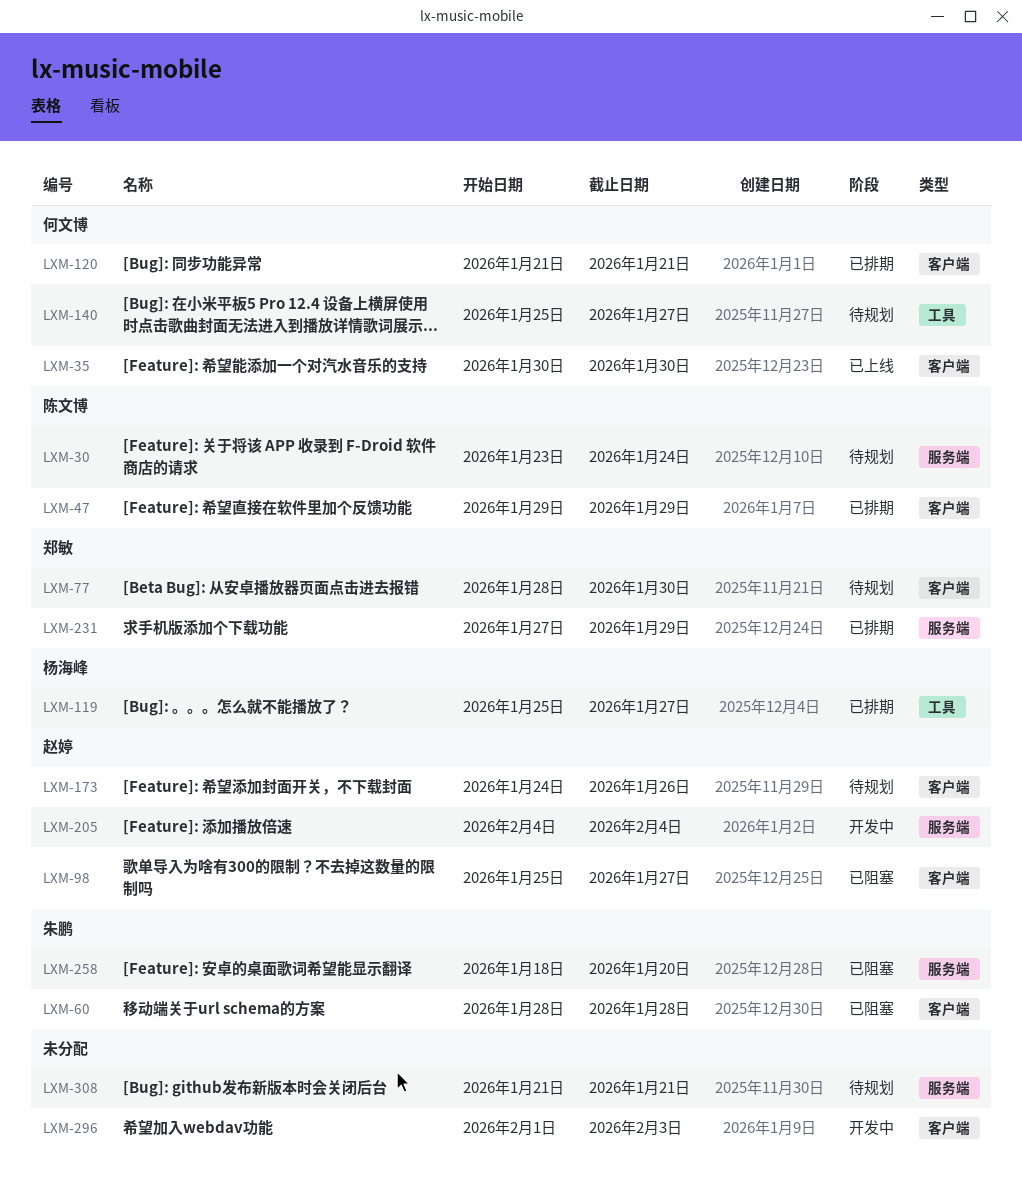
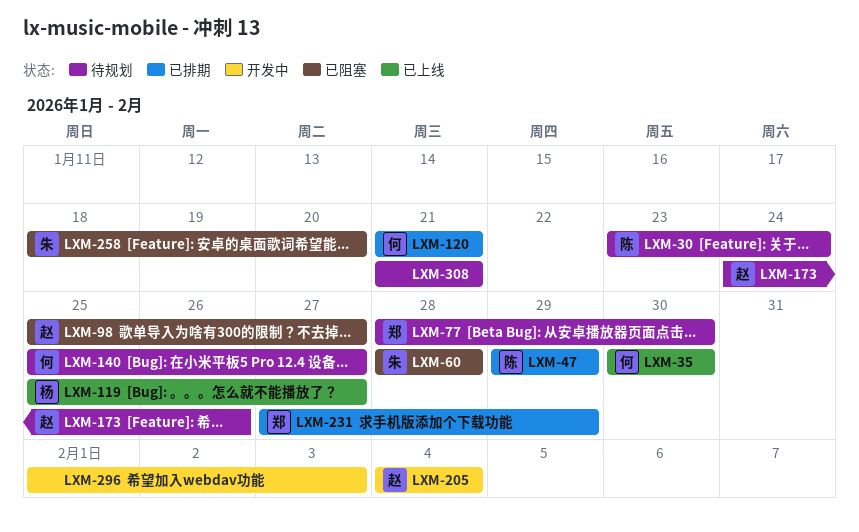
LXM-119, status: 已排期 -> 已上线

